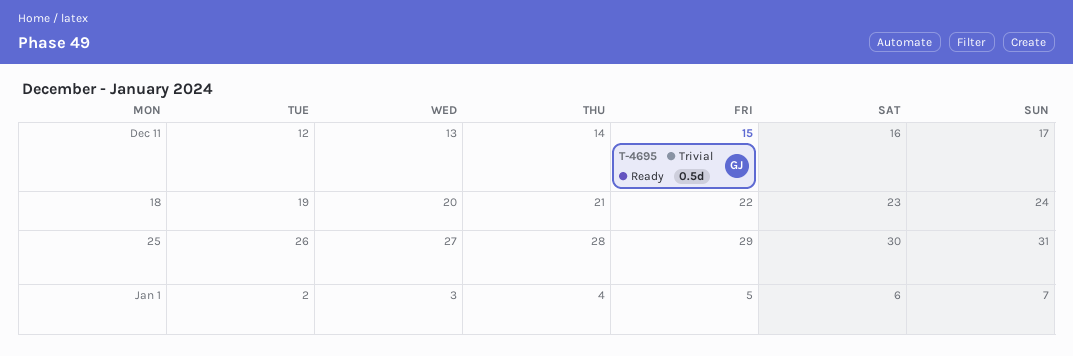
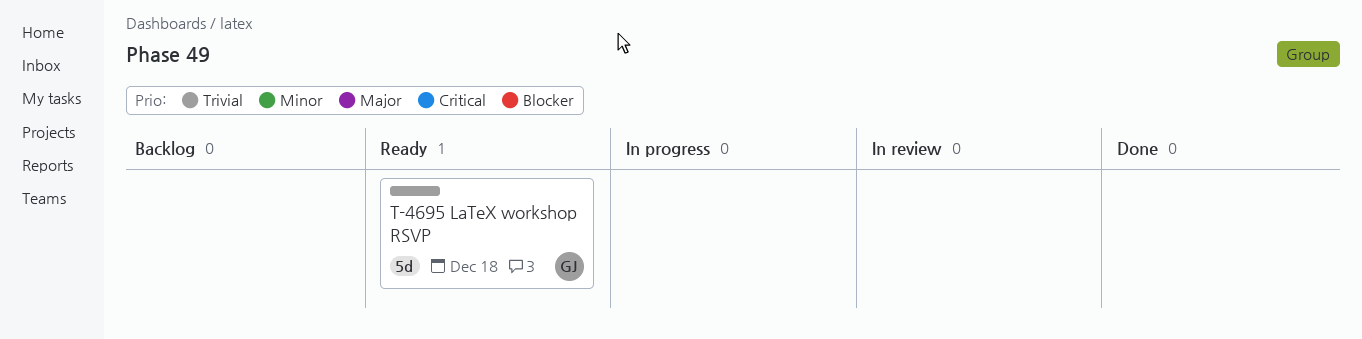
T-4695, estimate: 0.5d -> 5d
T-4695, due: Dec 15 -> Dec 18

